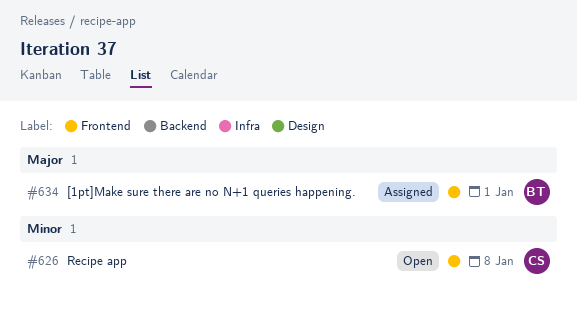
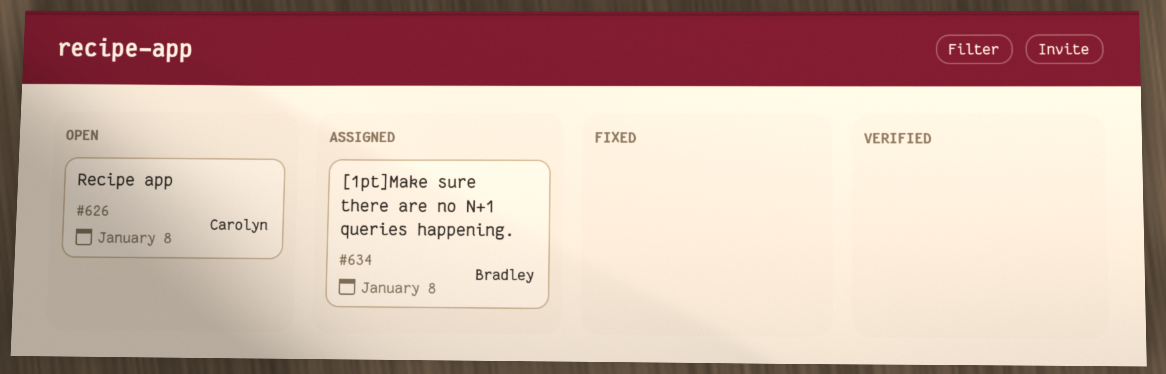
#634, due: Jan 1 -> Jan 8

